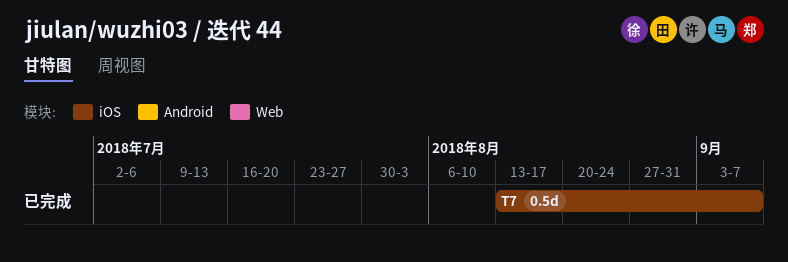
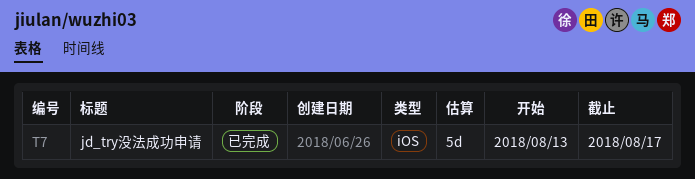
T7, estimate: 0.5d -> 5d
T7, due: Sep 7 -> Aug 17

